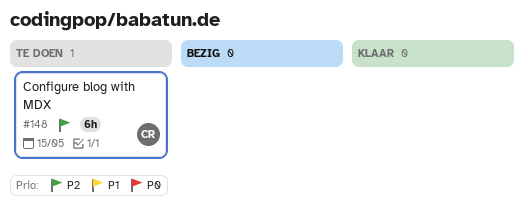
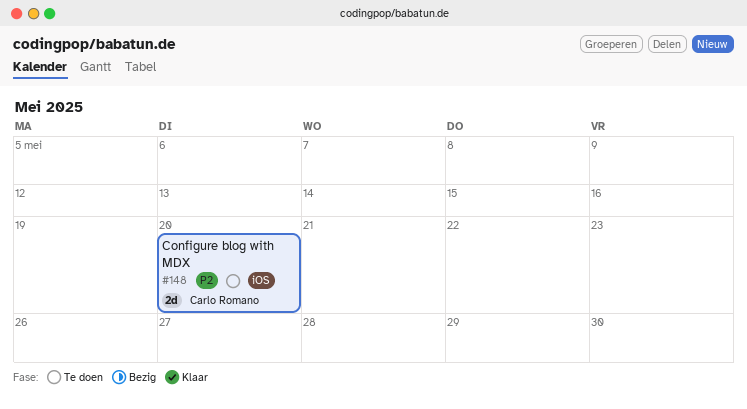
#148, estimate: 6h -> 2d
#148, due: May 15 -> May 20

